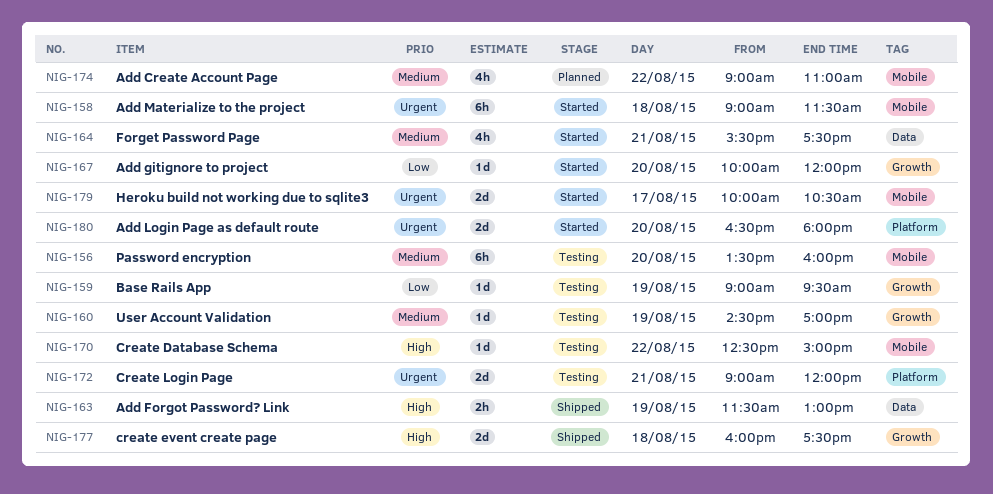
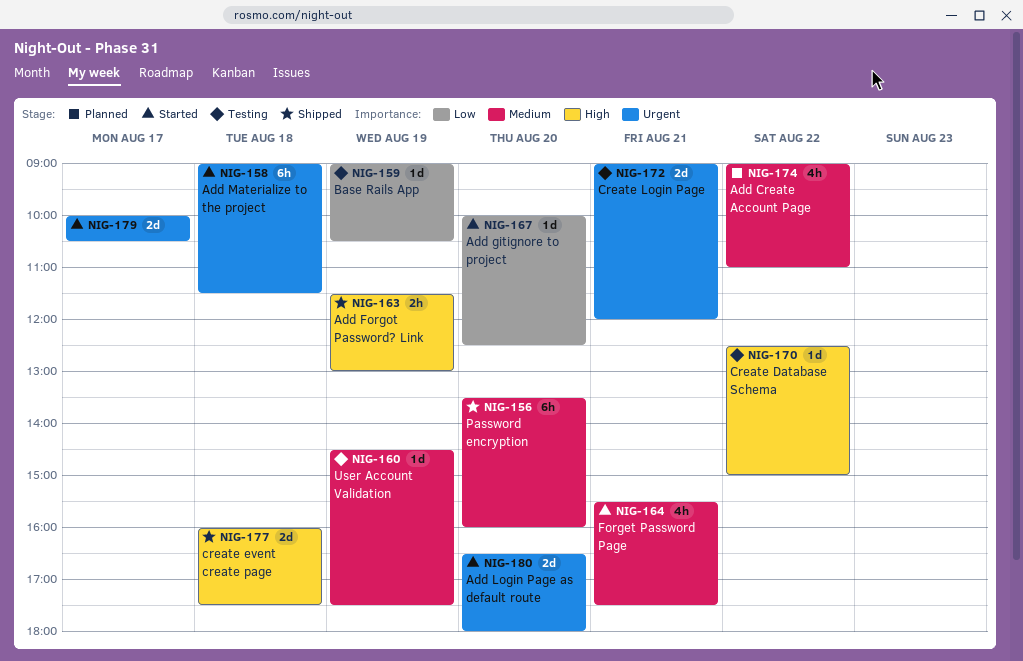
NIG-156, status: Testing -> Shipped
NIG-159, ends: 09:30 -> 10:30
NIG-160, ends: 17:00 -> 17:30
NIG-167, ends: 12:00 -> 12:30

